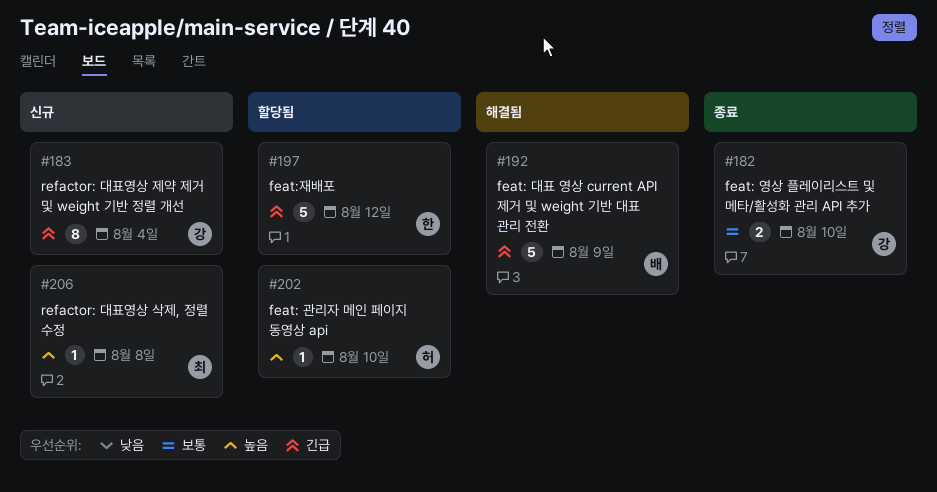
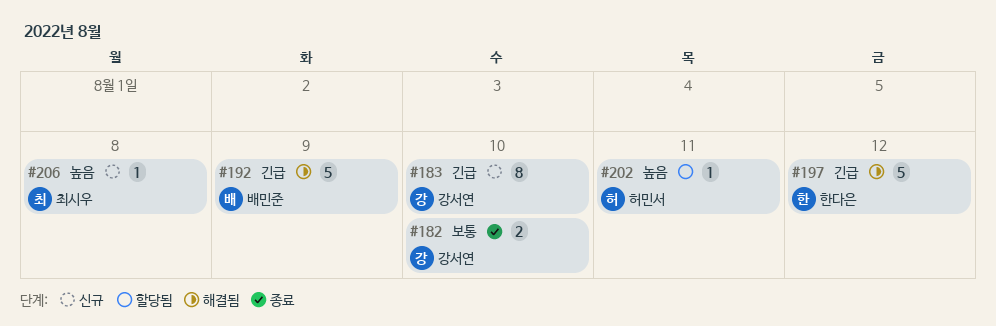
#183, due: Aug 4 -> Aug 10
#197, status: 할당됨 -> 해결됨
#202, due: Aug 10 -> Aug 11

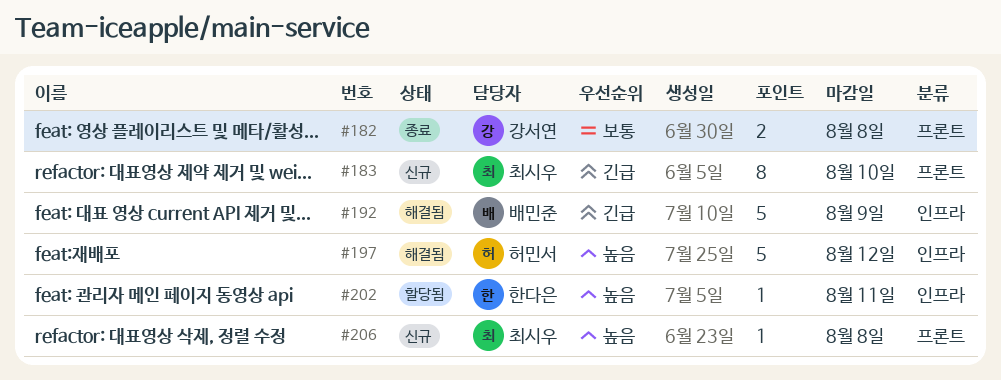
#182, due: Aug 10 -> Aug 8
#183, owner: 강서연 -> 최시우
#197, owner: 한다은 -> 허민서
#197, priority: 긴급 -> 높음
#202, owner: 허민서 -> 한다은

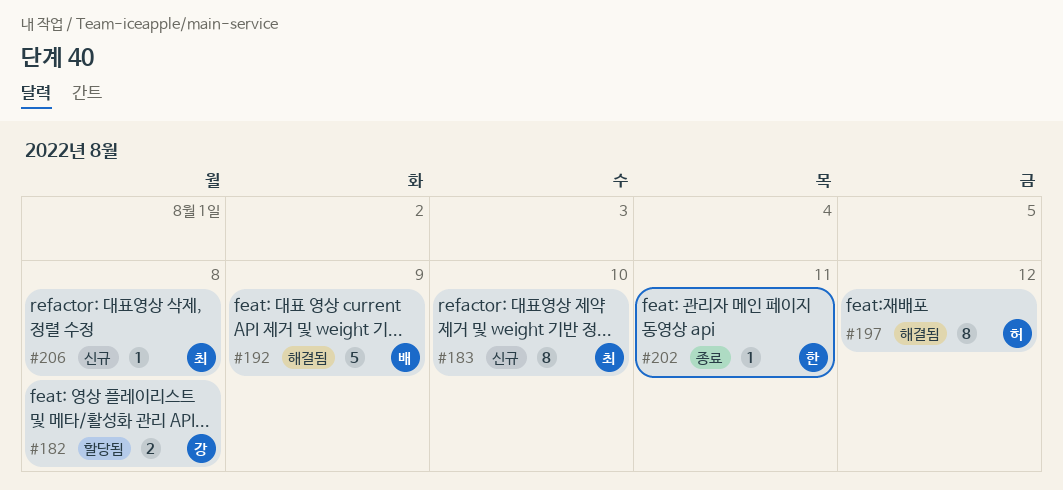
#182, status: 종료 -> 할당됨
#197, estimate: 5 -> 8
#202, status: 할당됨 -> 종료

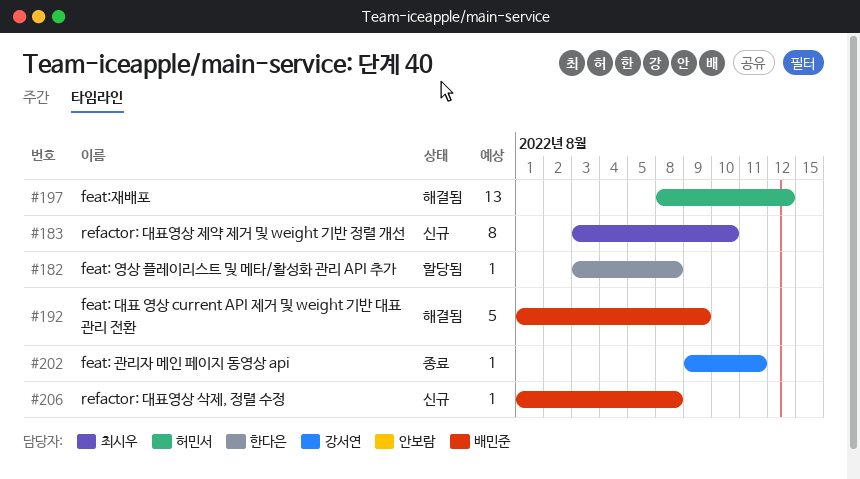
#182, owner: 강서연 -> 한다은
#182, estimate: 2 -> 1
#197, estimate: 8 -> 13
#202, owner: 한다은 -> 강서연
#206, owner: 최시우 -> 배민준

